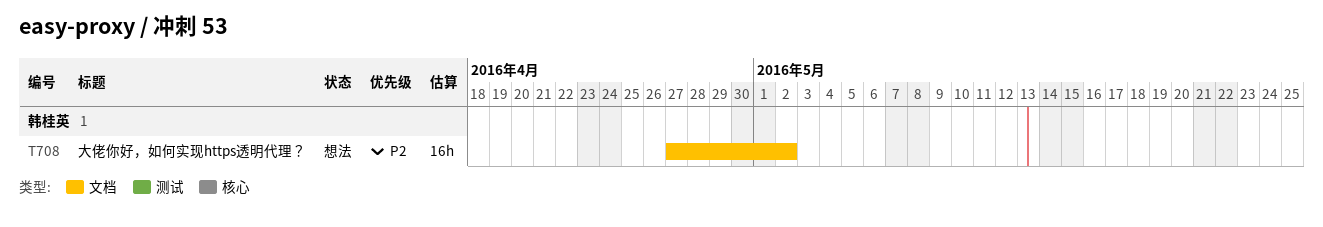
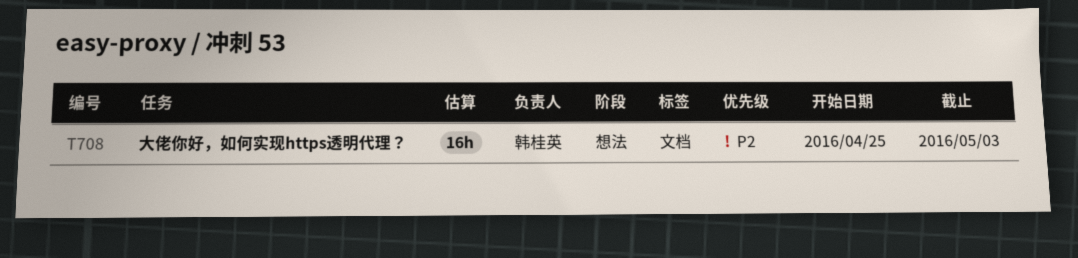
T708, start: Apr 27 -> Apr 25
T708, due: May 2 -> May 3

